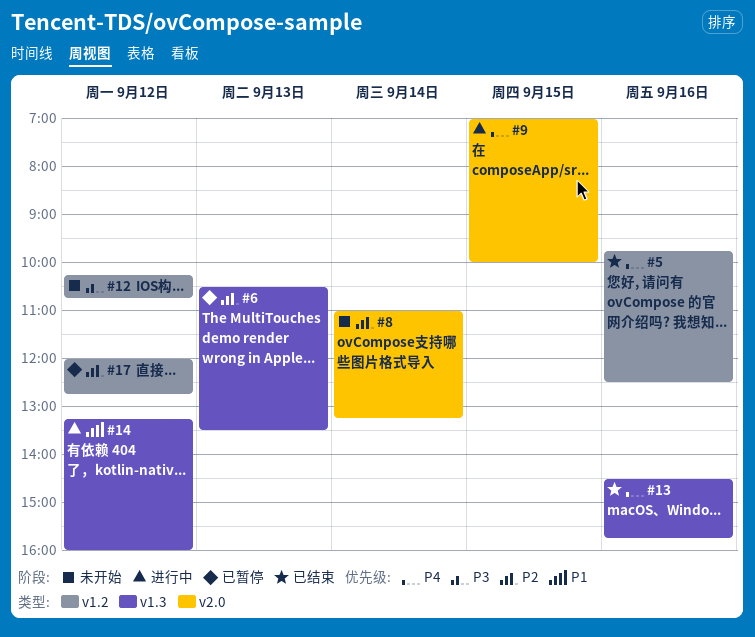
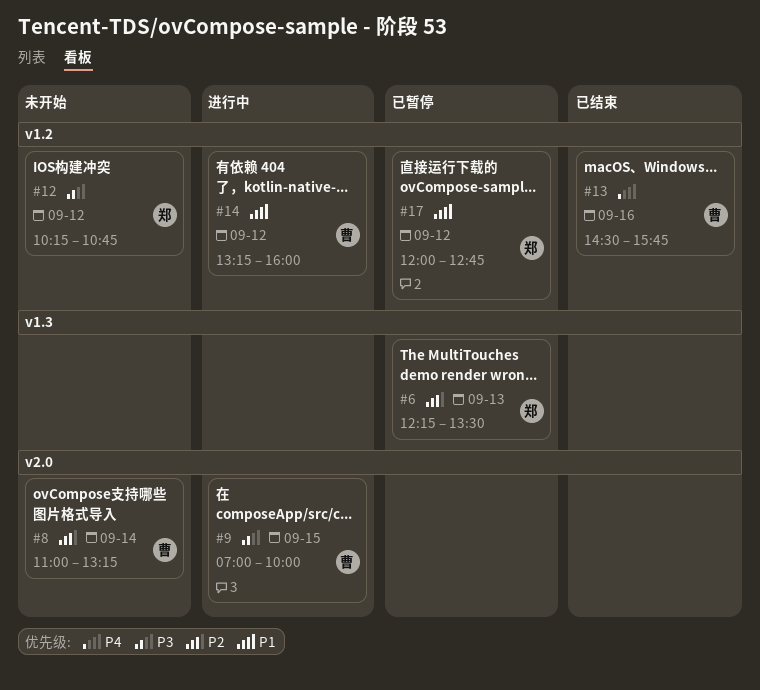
#5: present -> none
#6, begins: 10:30 -> 12:15
#9, priority: P4 -> P3
#13, label: v1.3 -> v1.2
#14, label: v1.3 -> v1.2
#17, priority: P2 -> P1

